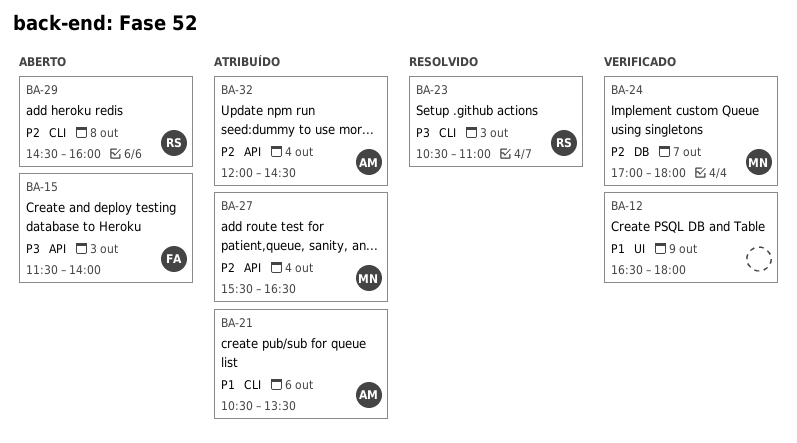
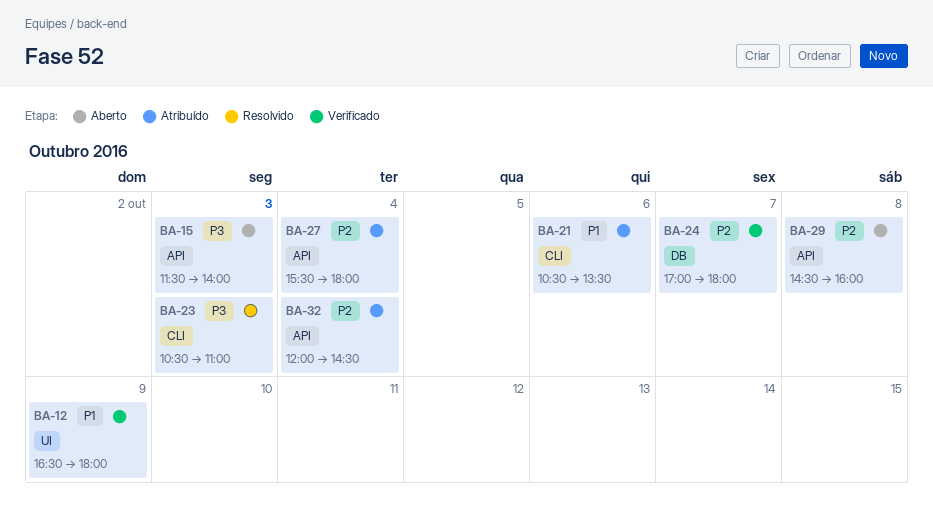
BA-27, ends: 16:30 -> 18:00
BA-29, label: CLI -> API

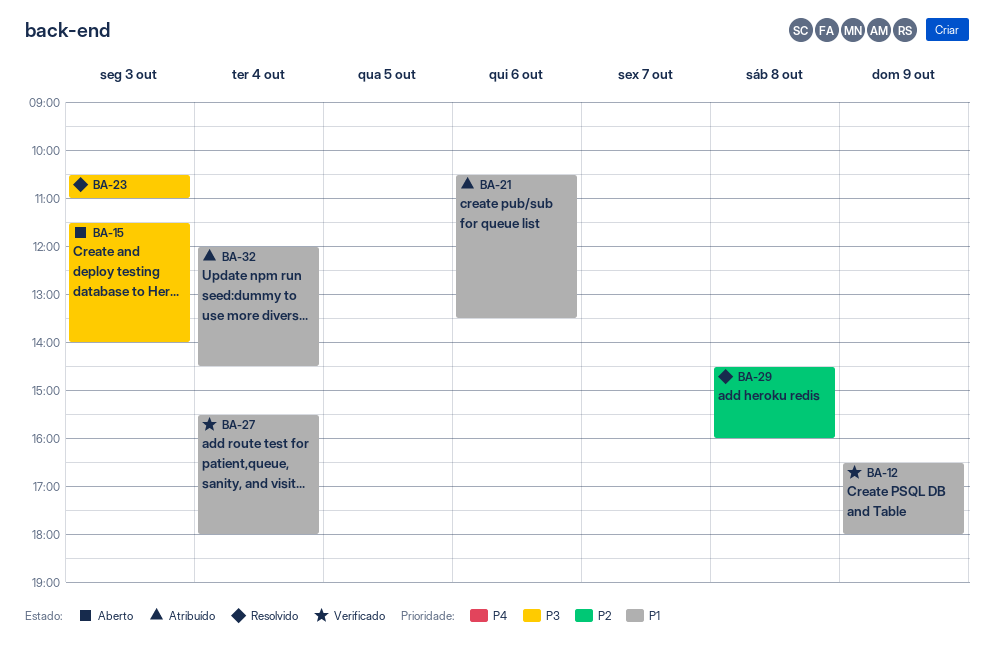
BA-24: present -> none
BA-27, status: Atribuído -> Verificado
BA-27, priority: P2 -> P1
BA-29, status: Aberto -> Resolvido
BA-32, priority: P2 -> P1

